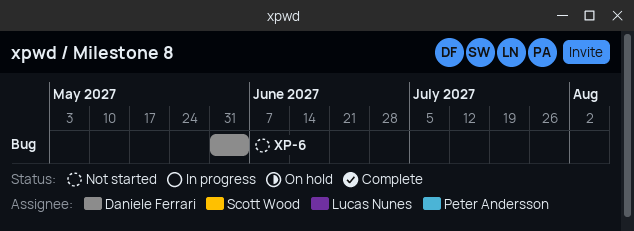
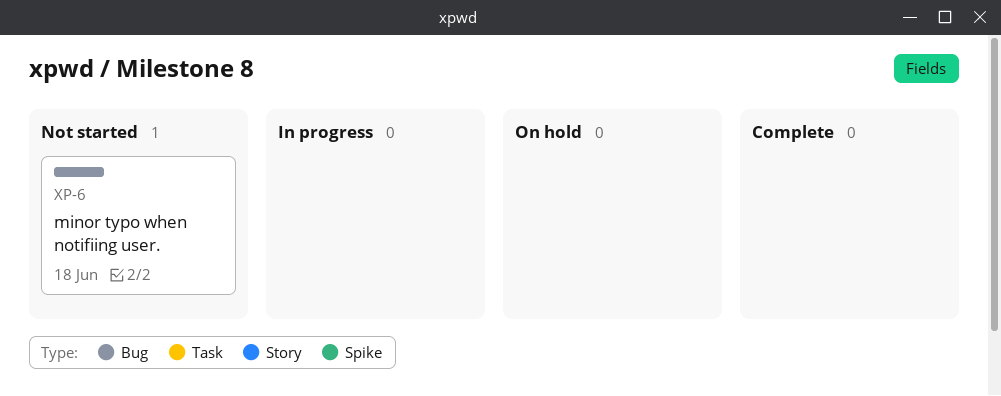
XP-6, due: Jun 4 -> Jun 18

